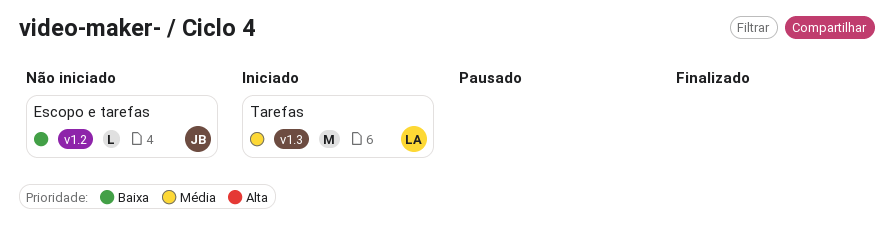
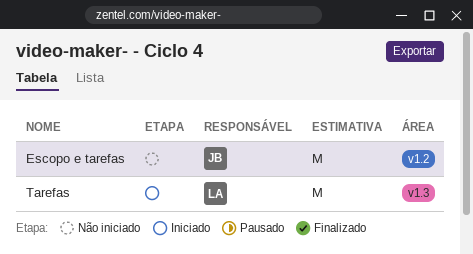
Escopo e tarefas, estimate: L -> M

